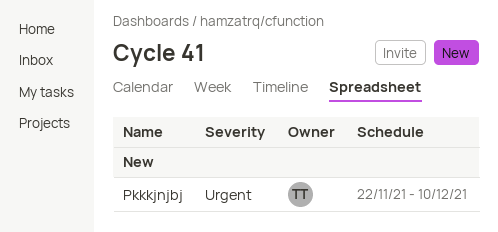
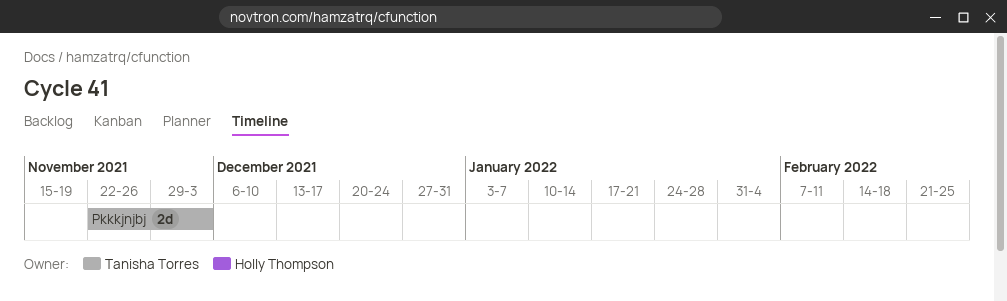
Pkkkjnjbj, due: Dec 10 -> Dec 3

